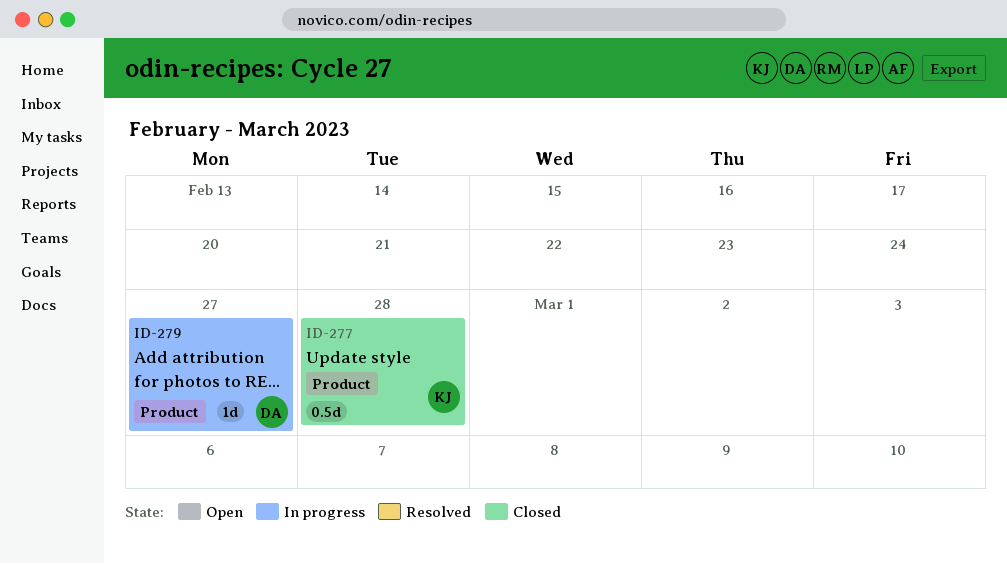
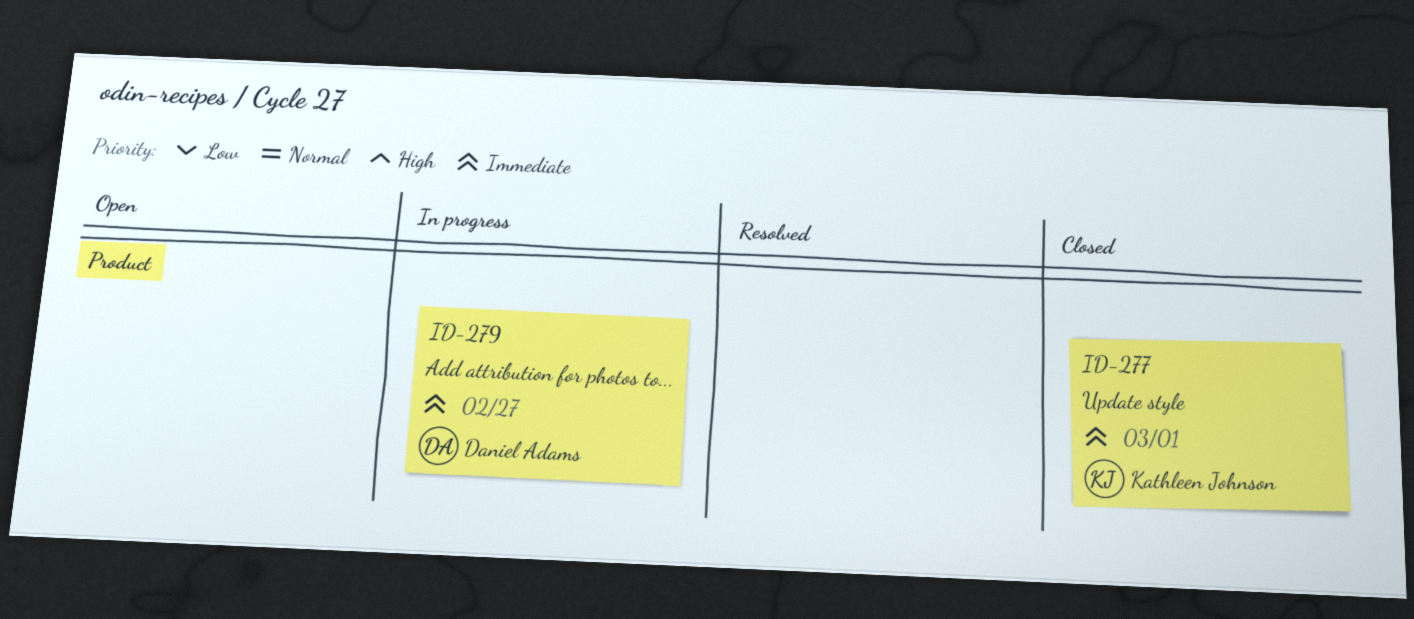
ID-277, due: Feb 28 -> Mar 1

